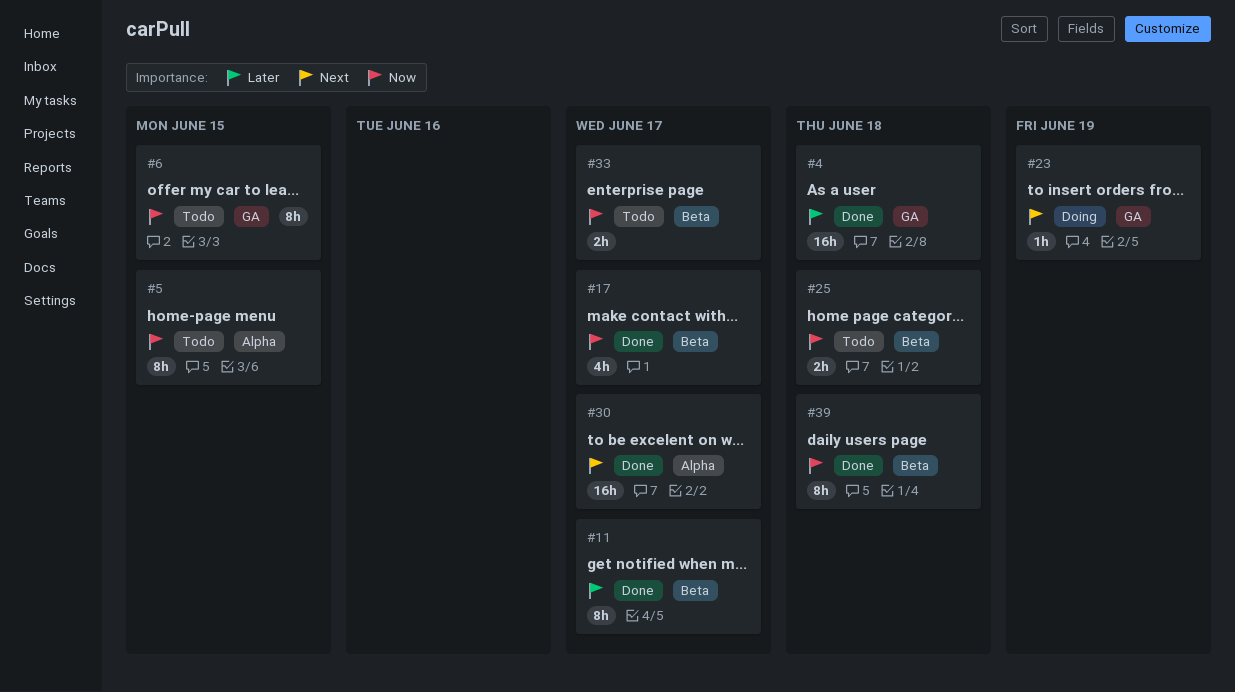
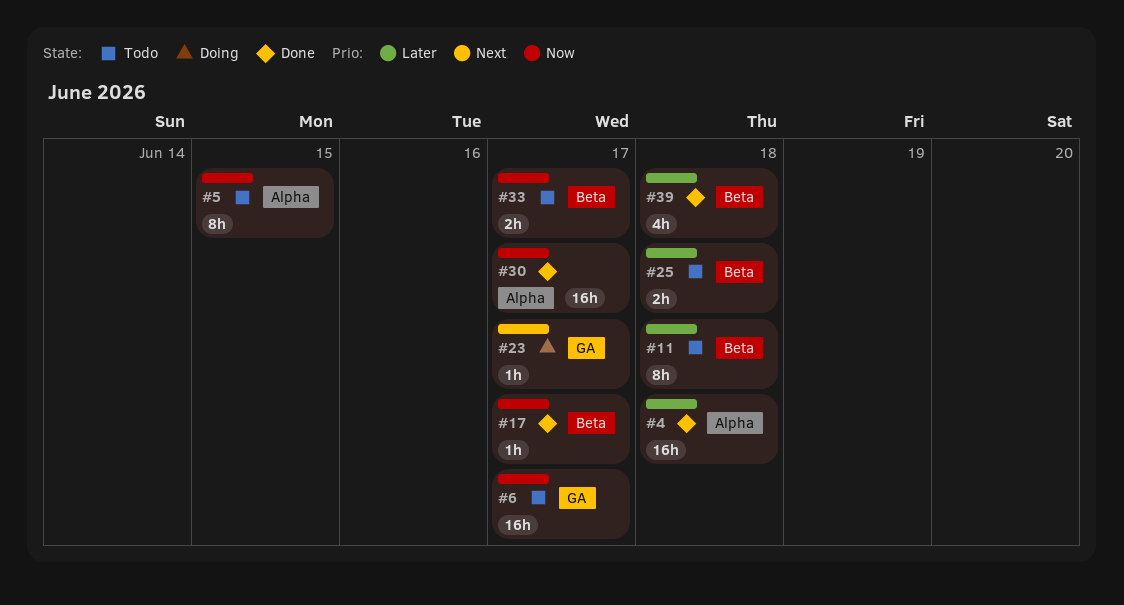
#4, label: GA -> Alpha
#6, estimate: 8h -> 16h
#6, due: Jun 15 -> Jun 17
#11, status: Done -> Todo
#11, due: Jun 17 -> Jun 18
#17, estimate: 4h -> 1h
#23, due: Jun 19 -> Jun 17
#25, priority: Now -> Later
#30, priority: Next -> Now
#39, priority: Now -> Later
#39, estimate: 8h -> 4h

